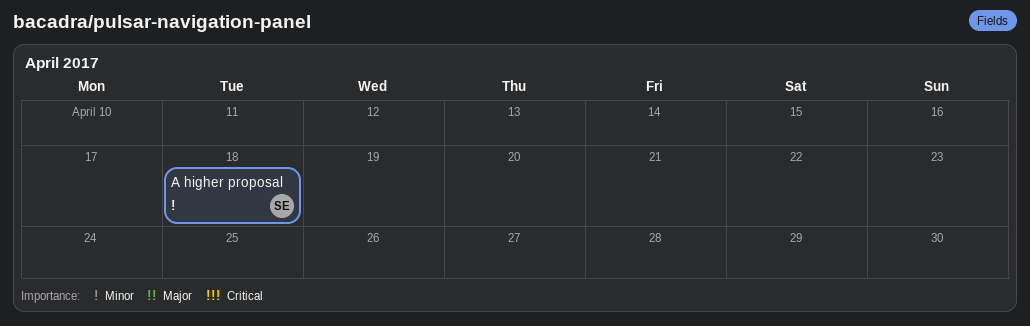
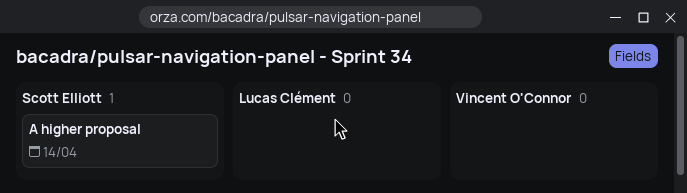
A higher proposal, due: Apr 18 -> Apr 14

